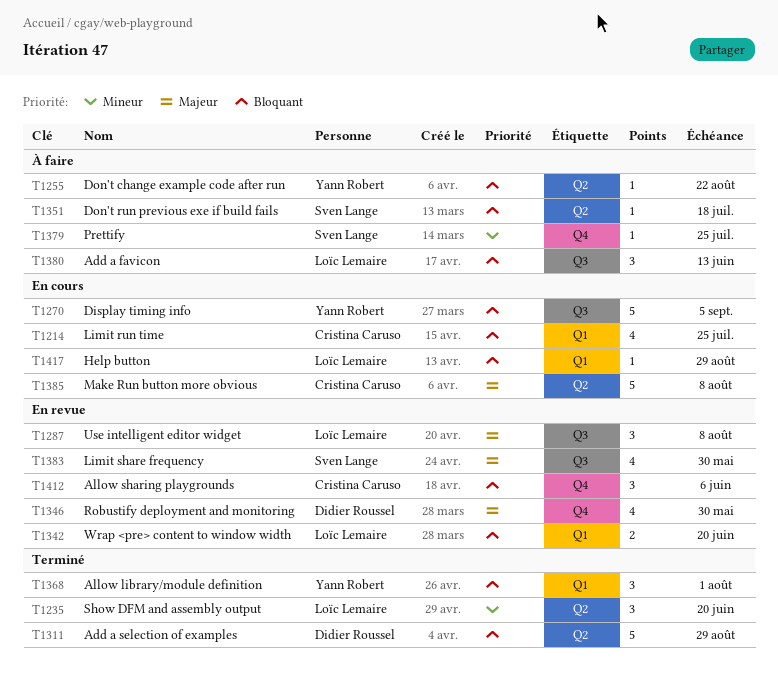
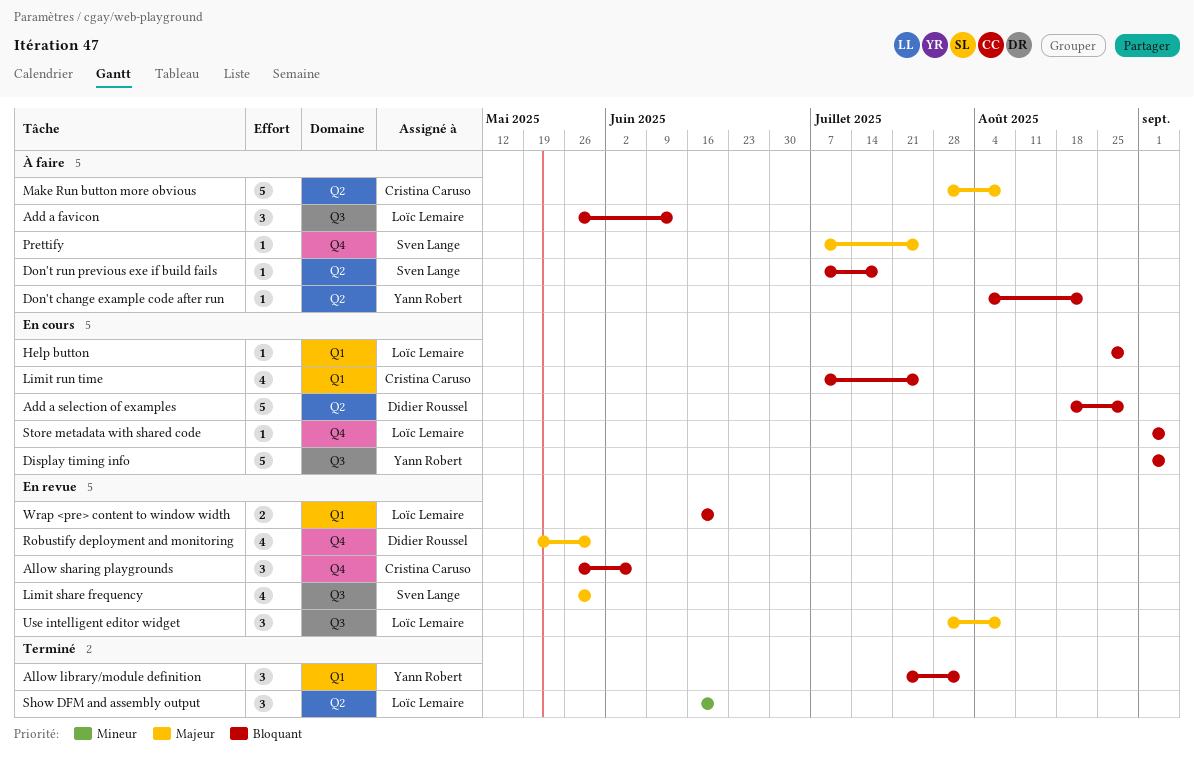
Add a selection of examples, status: Terminé -> En cours
Make Run button more obvious, status: En cours -> À faire
Prettify, priority: Mineur -> Majeur
Store metadata with shared code: none -> present

